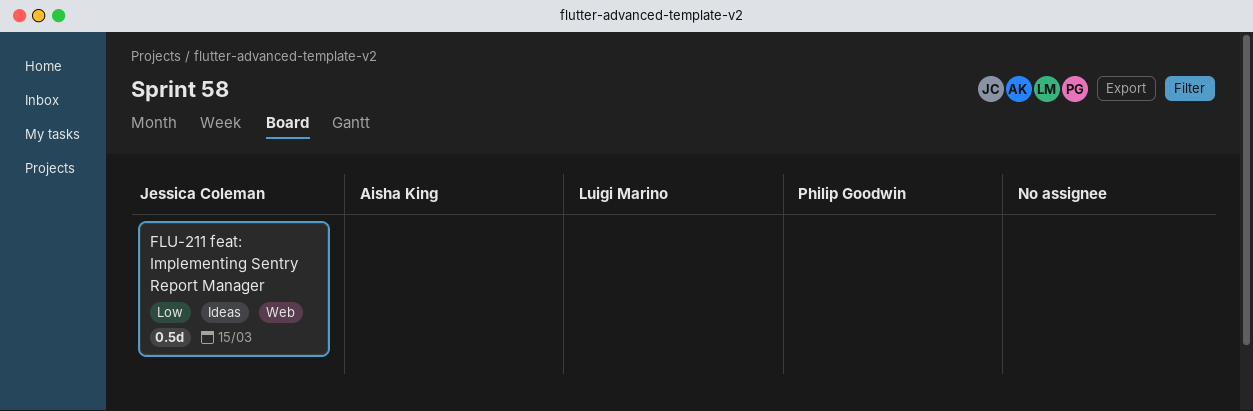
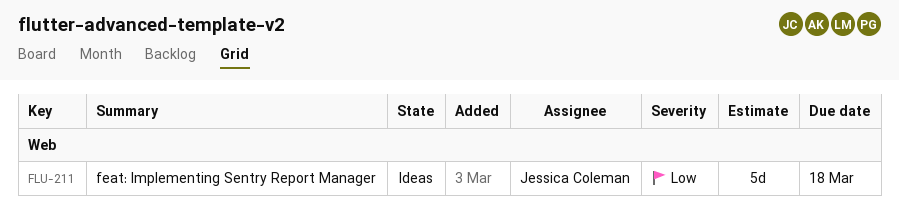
FLU-211, estimate: 0.5d -> 5d
FLU-211, due: Mar 15 -> Mar 18

